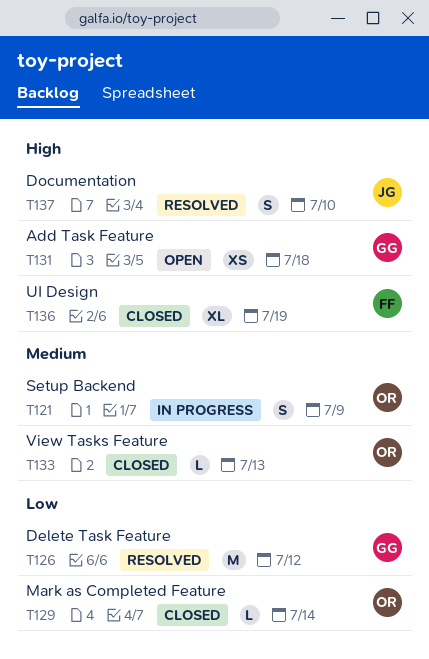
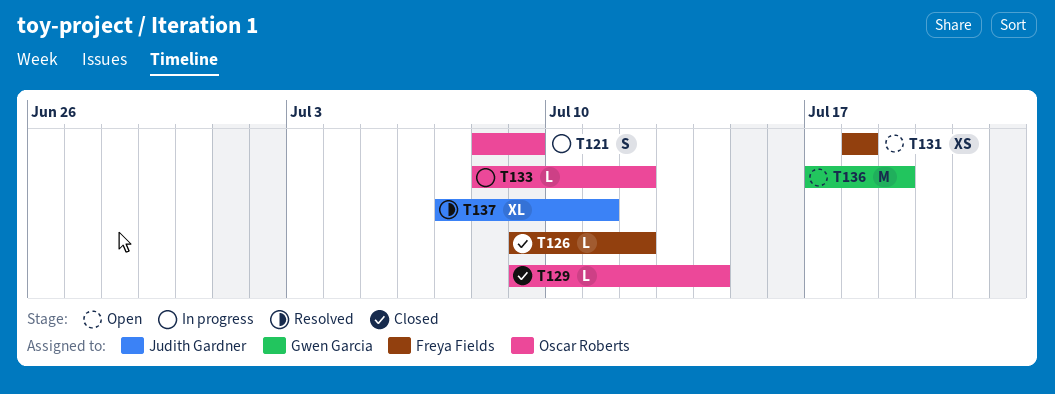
T126, status: Resolved -> Closed
T126, owner: Gwen Garcia -> Freya Fields
T126, estimate: M -> L
T131, owner: Gwen Garcia -> Freya Fields
T133, status: Closed -> In progress
T133, due: Jul 13 -> Jul 12
T136, status: Closed -> Open
T136, owner: Freya Fields -> Gwen Garcia
T136, estimate: XL -> M
T137, estimate: S -> XL
T137, due: Jul 10 -> Jul 11

